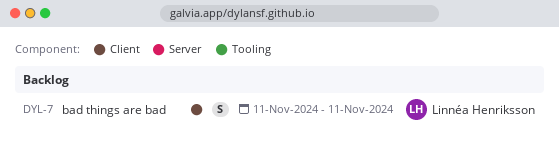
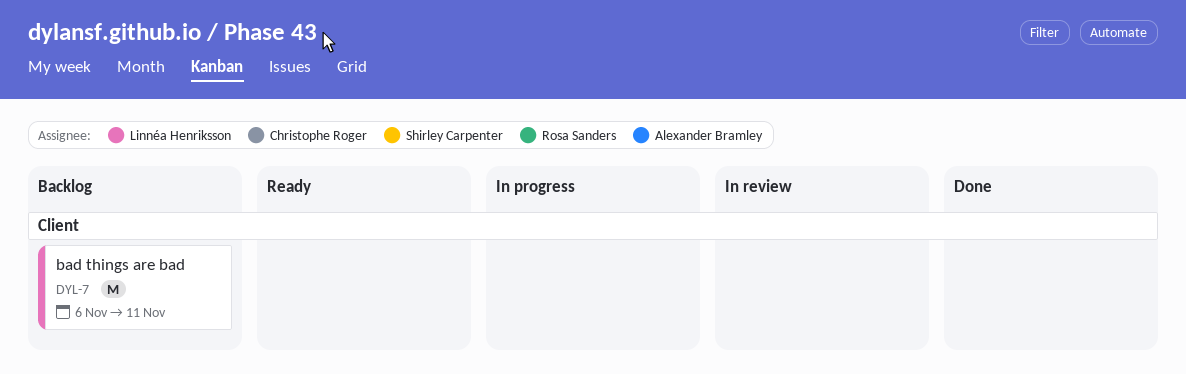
DYL-7, estimate: S -> M
DYL-7, start: Nov 11 -> Nov 6

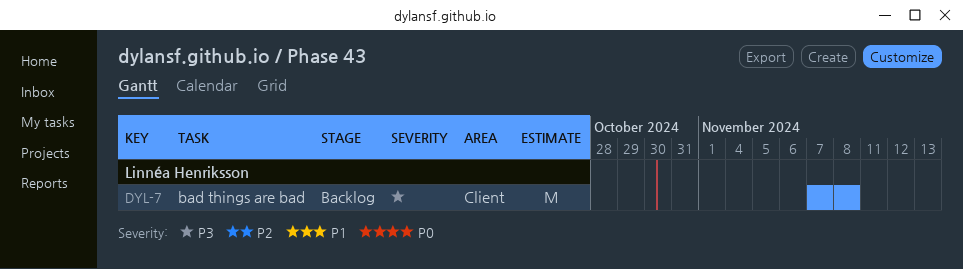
DYL-7, start: Nov 6 -> Nov 7
DYL-7, due: Nov 11 -> Nov 8

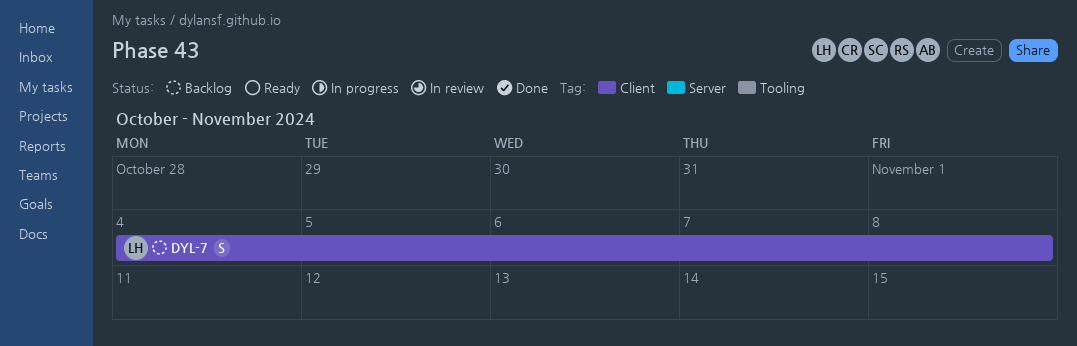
DYL-7, estimate: M -> S
DYL-7, start: Nov 7 -> Nov 4

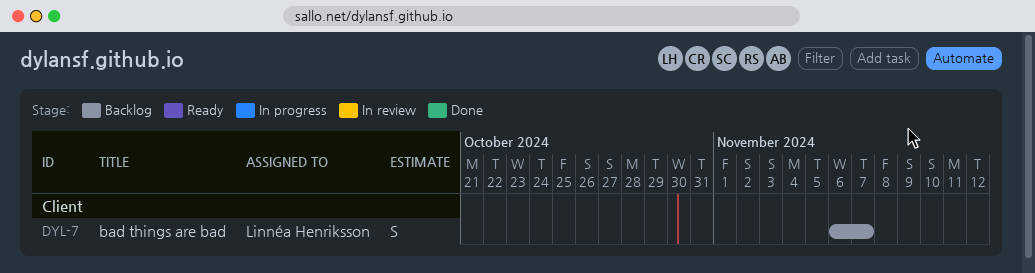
DYL-7, start: Nov 4 -> Nov 6
DYL-7, due: Nov 8 -> Nov 7

